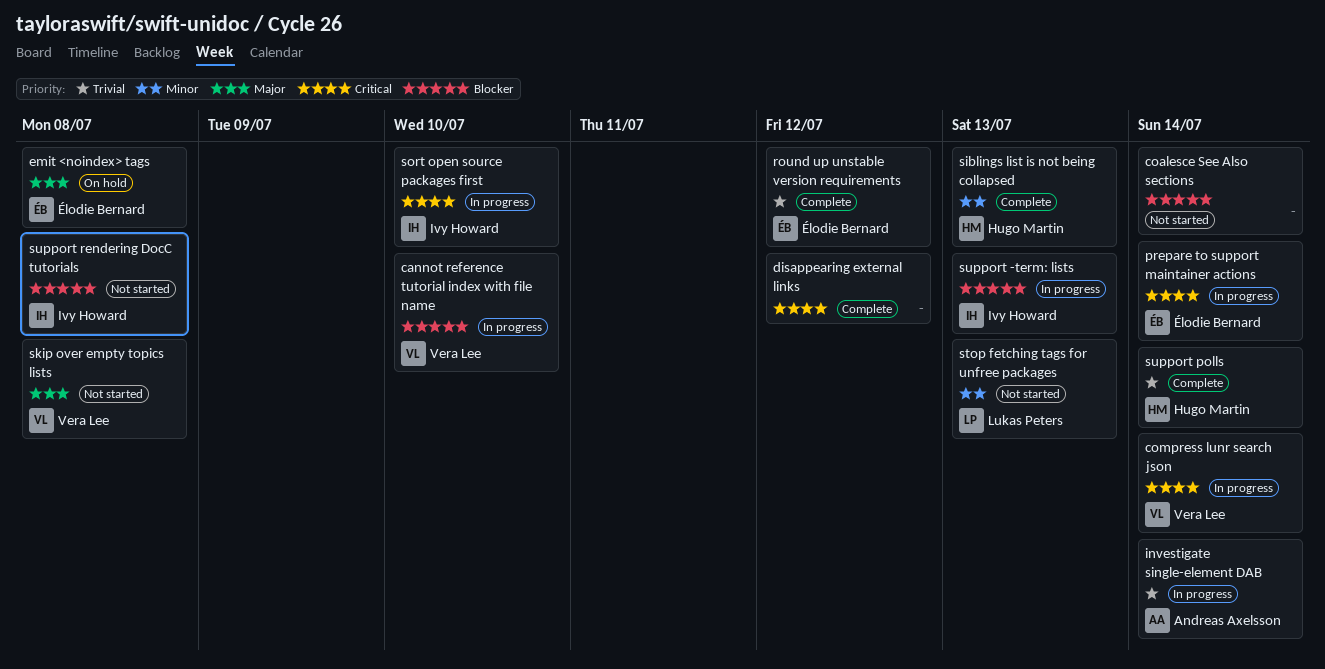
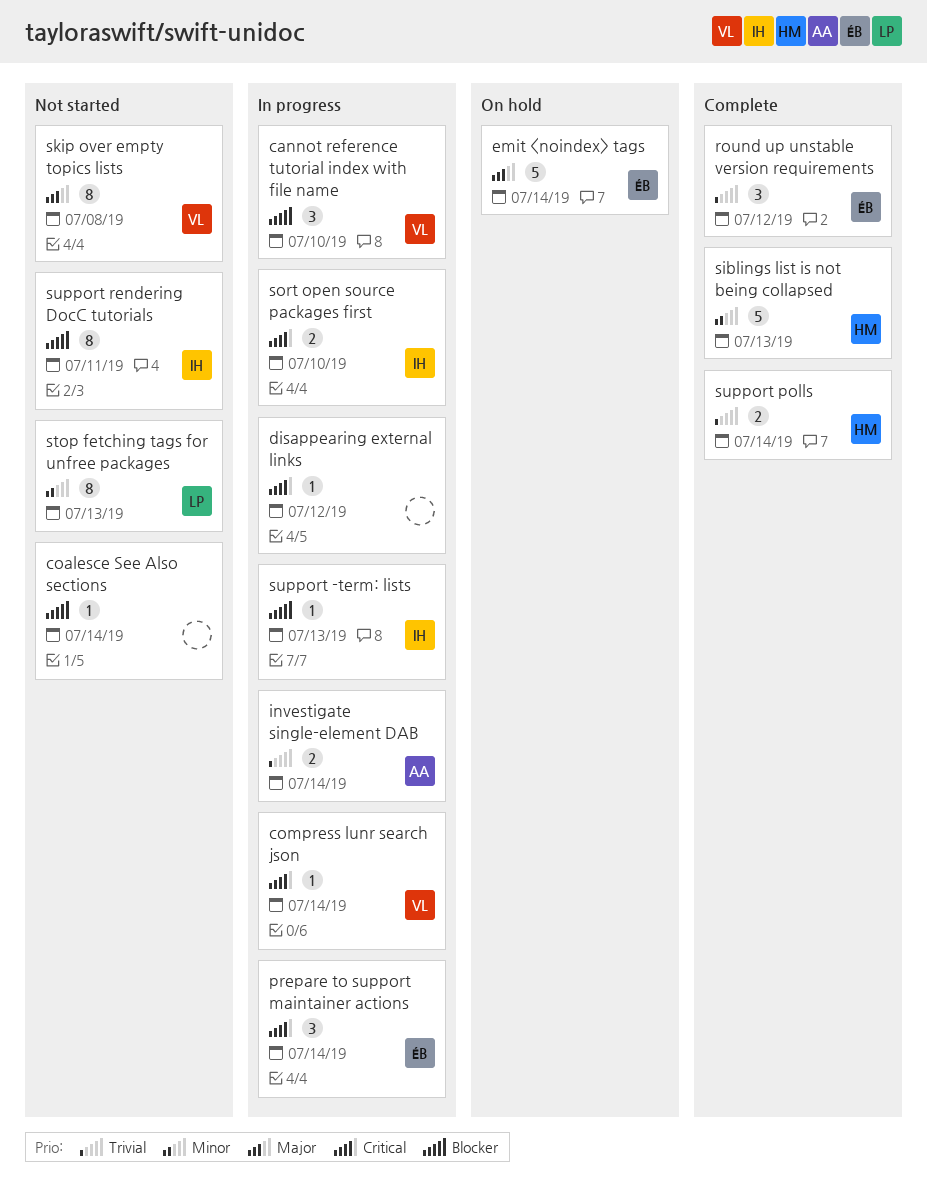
disappearing external links, status: Complete -> In progress
emit <noindex> tags, due: Jul 8 -> Jul 14
support rendering DocC tutorials, due: Jul 8 -> Jul 11

